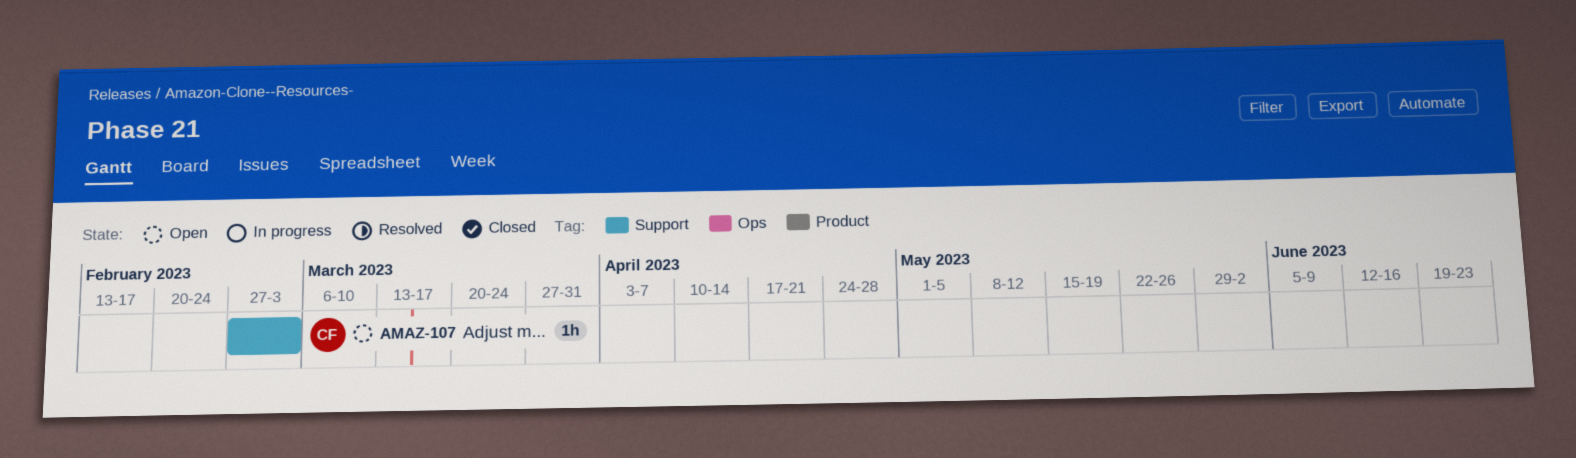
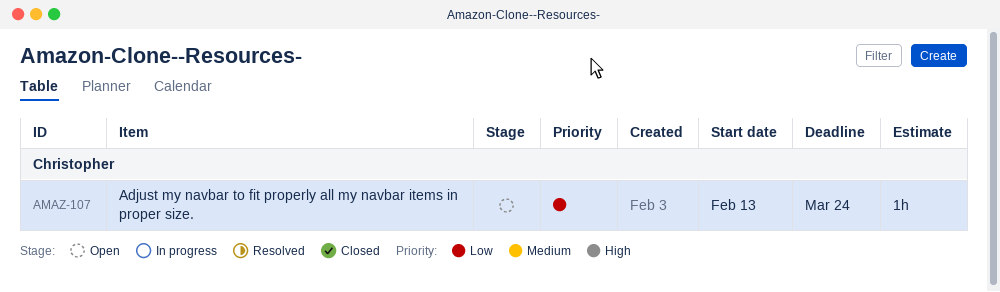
AMAZ-107, start: Feb 27 -> Feb 13
AMAZ-107, due: Mar 3 -> Mar 24

